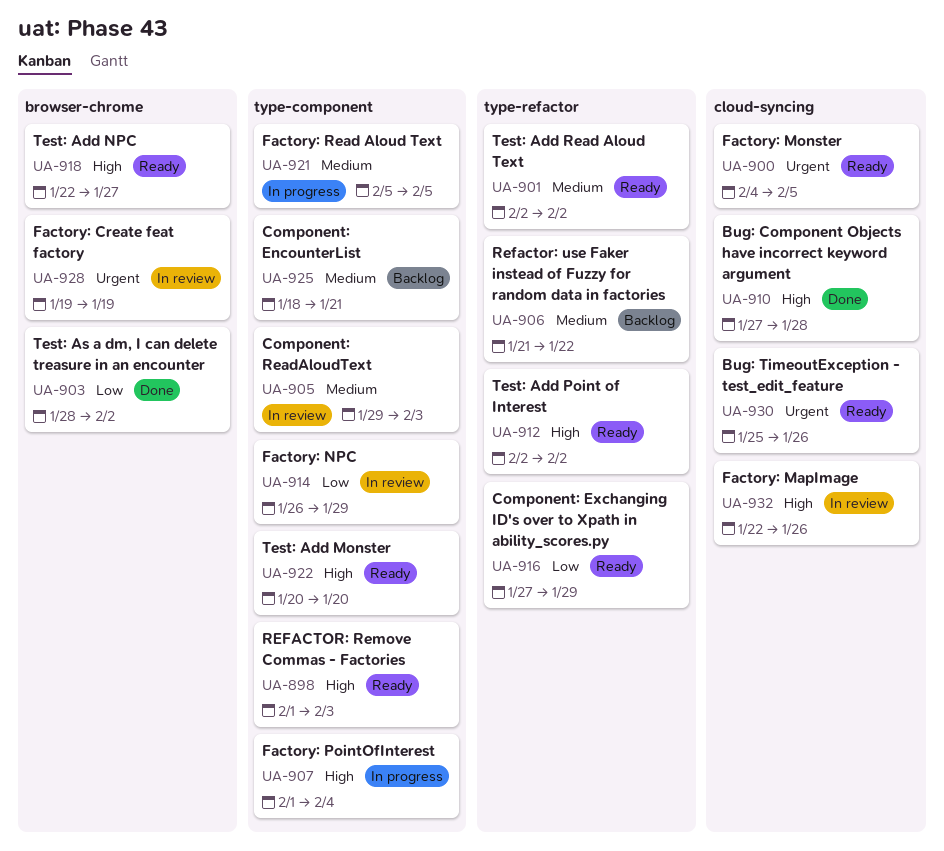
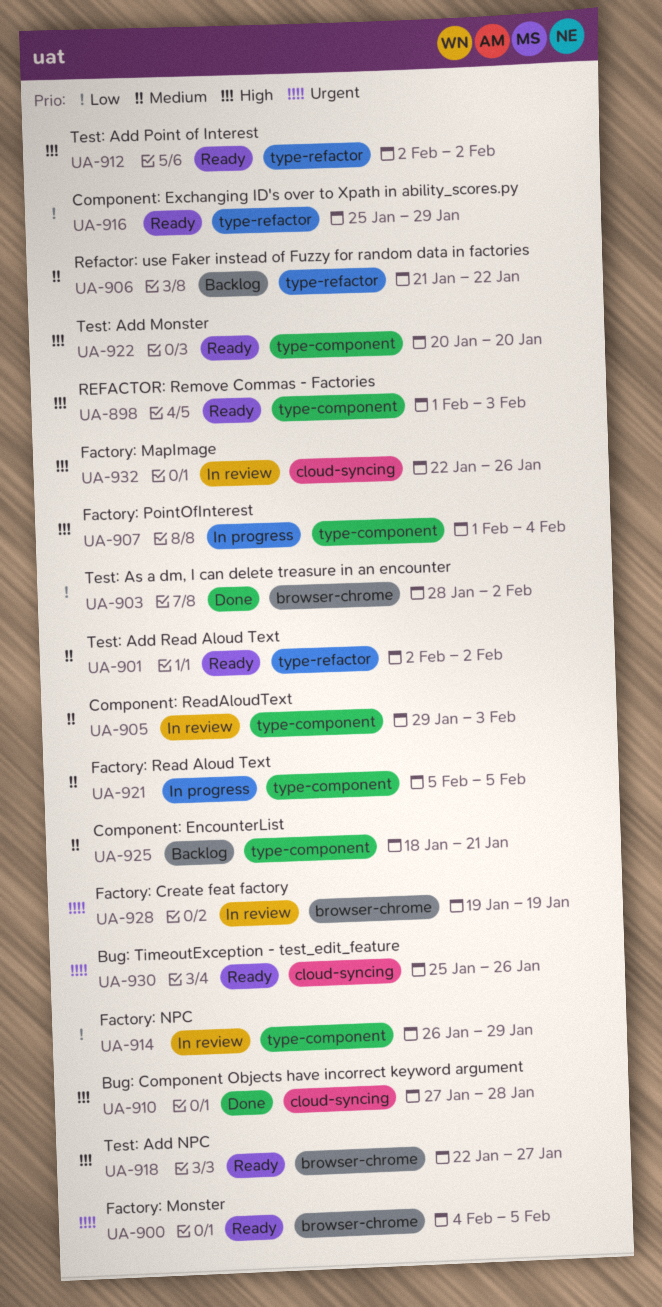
UA-900, label: cloud-syncing -> browser-chrome
UA-916, start: Jan 27 -> Jan 25

